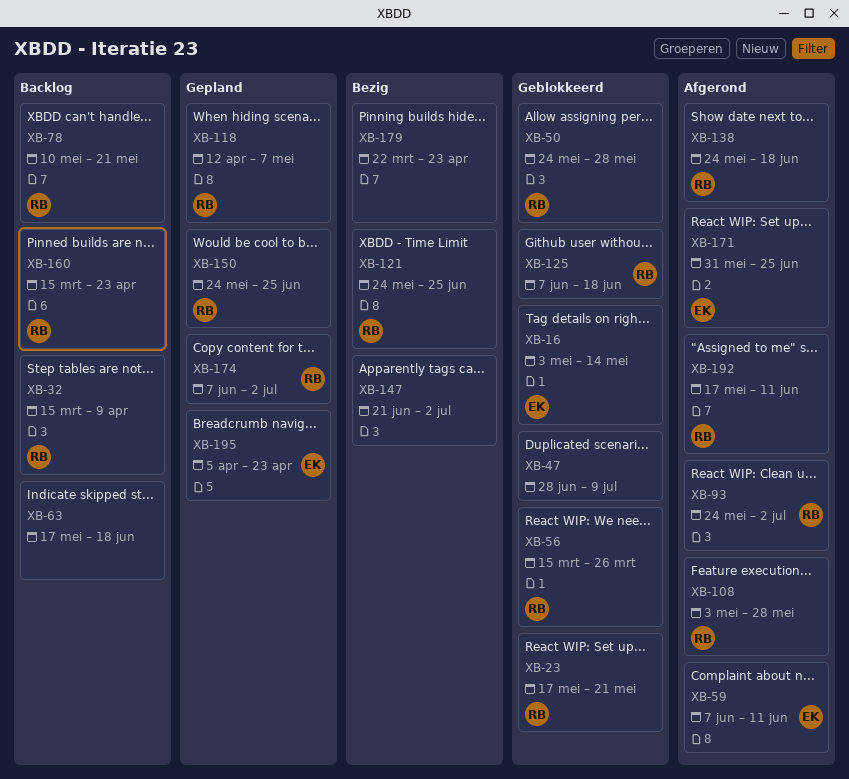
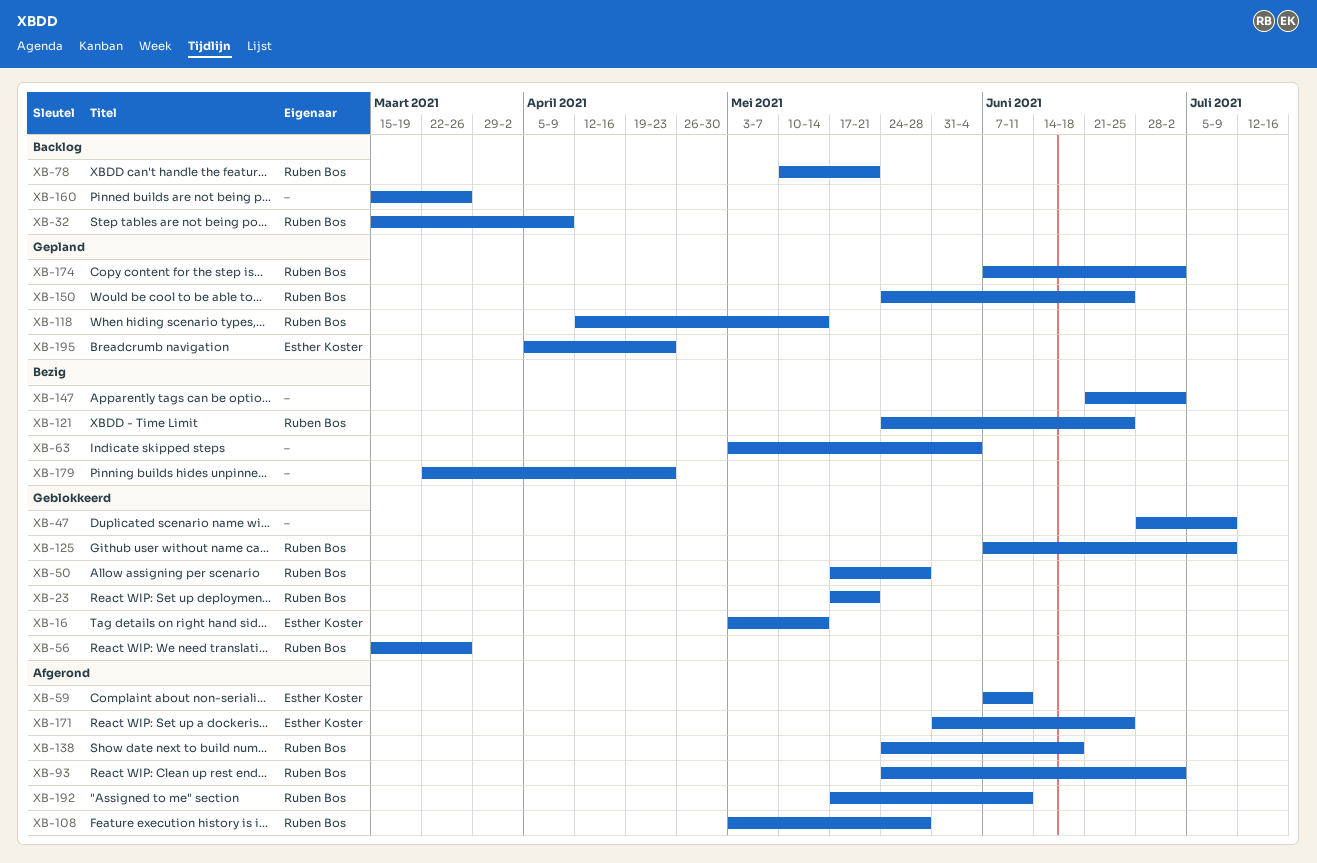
XB-50, start: May 24 -> May 17
XB-63, status: Backlog -> Bezig
XB-63, start: May 17 -> May 3
XB-63, due: Jun 18 -> Jun 4
XB-118, due: May 7 -> May 14
XB-125, due: Jun 18 -> Jul 9
XB-160, owner: Ruben Bos -> none
XB-160, due: Apr 23 -> Mar 26

